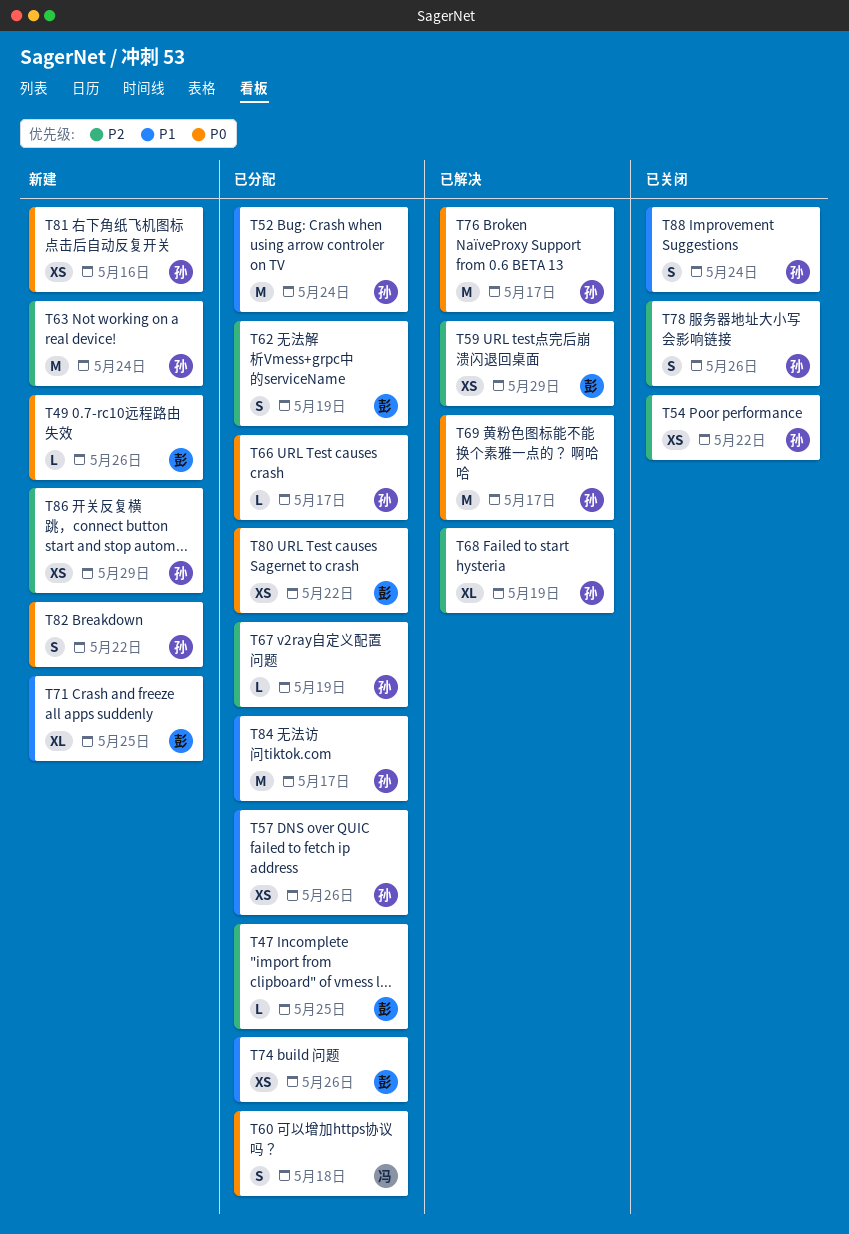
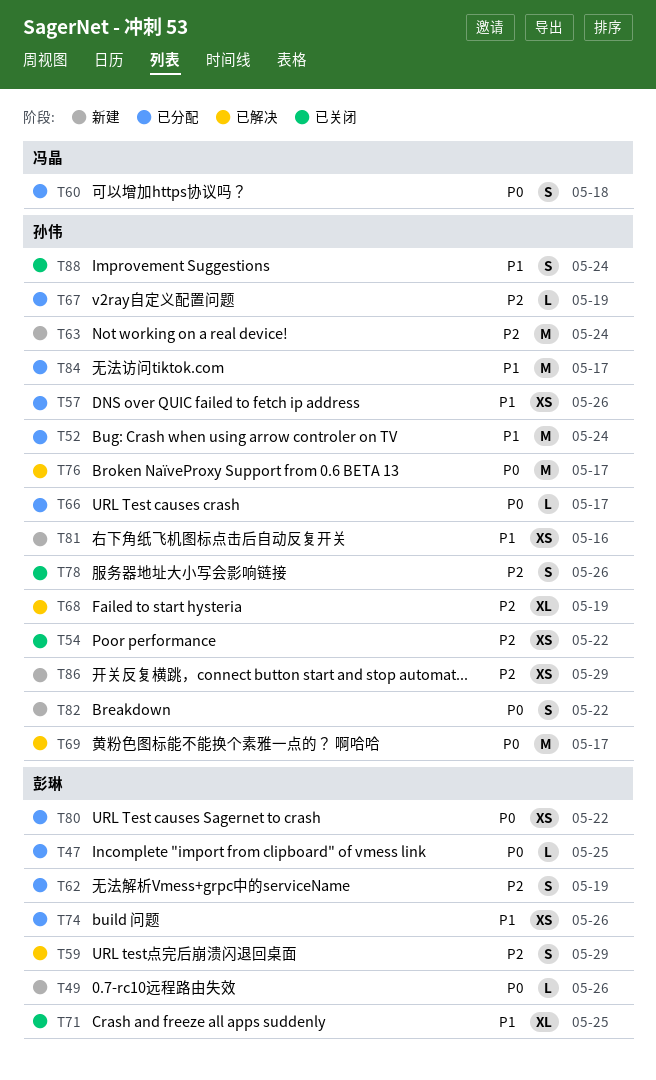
T47, priority: P2 -> P0
T59, estimate: XS -> S
T71, status: 新建 -> 已关闭
T81, priority: P0 -> P1

